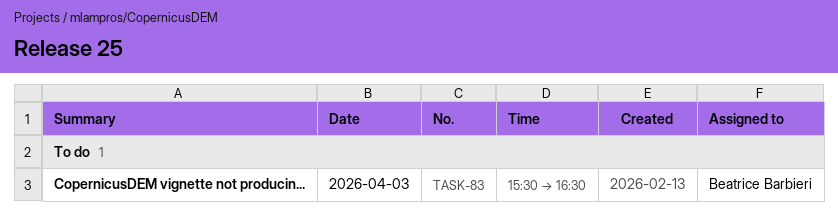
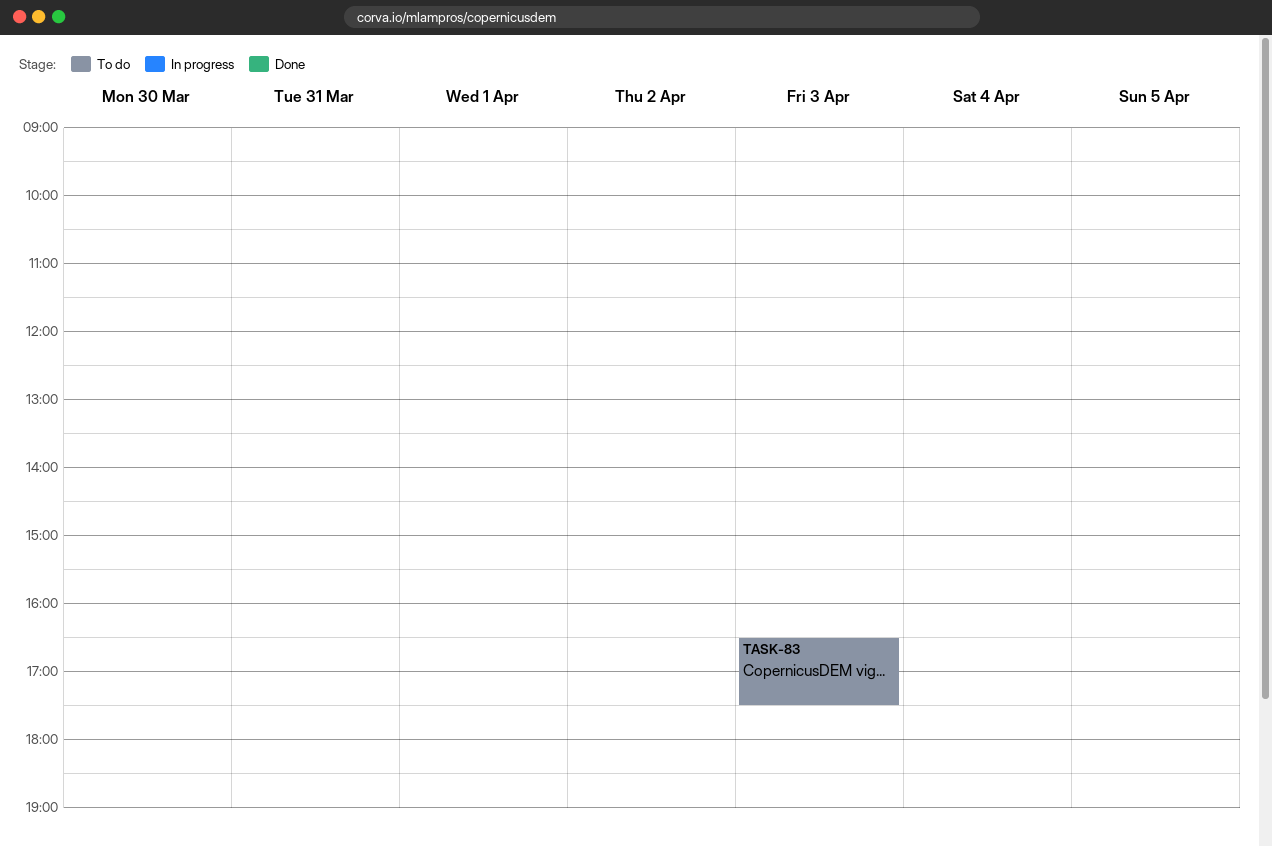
TASK-83, begins: 15:30 -> 16:30
TASK-83, ends: 16:30 -> 17:30

